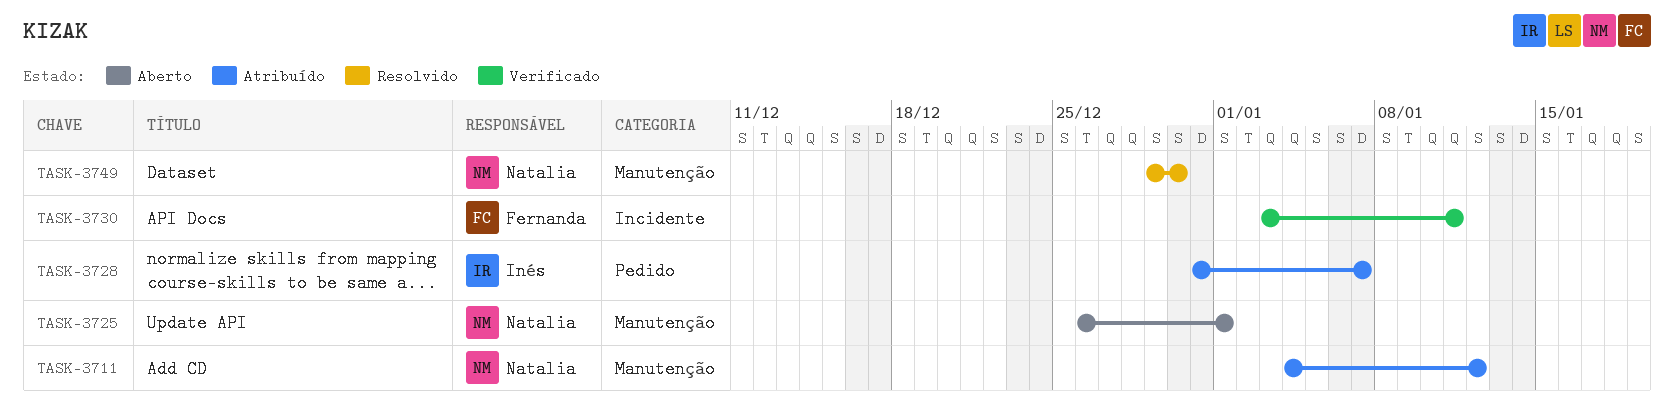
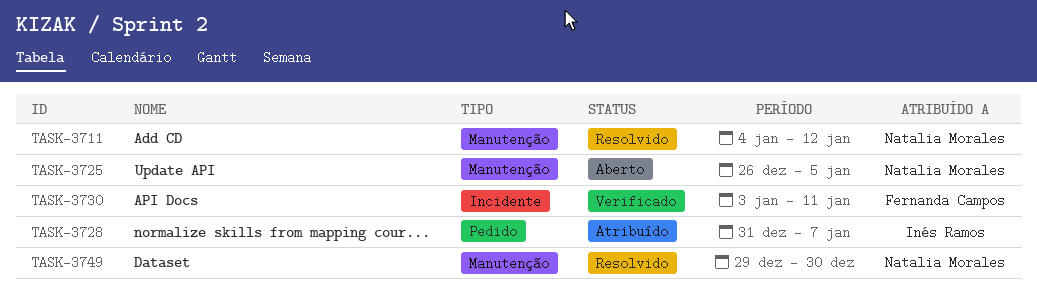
TASK-3711, status: Atribuído -> Resolvido
TASK-3725, due: Jan 1 -> Jan 5

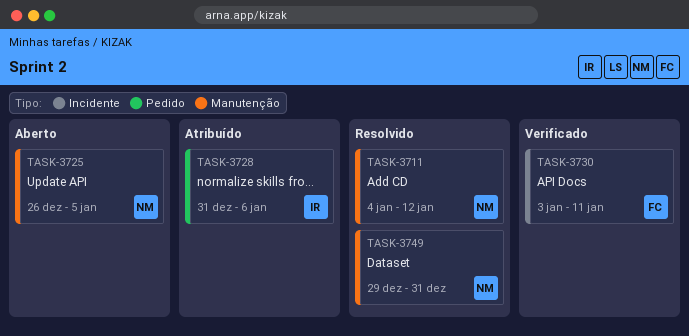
TASK-3728, due: Jan 7 -> Jan 6
TASK-3749, due: Dec 30 -> Dec 31

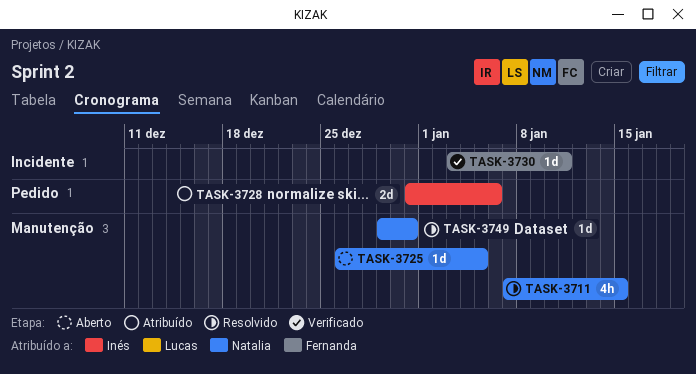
TASK-3711, start: Jan 4 -> Jan 7
TASK-3711, due: Jan 12 -> Jan 15

